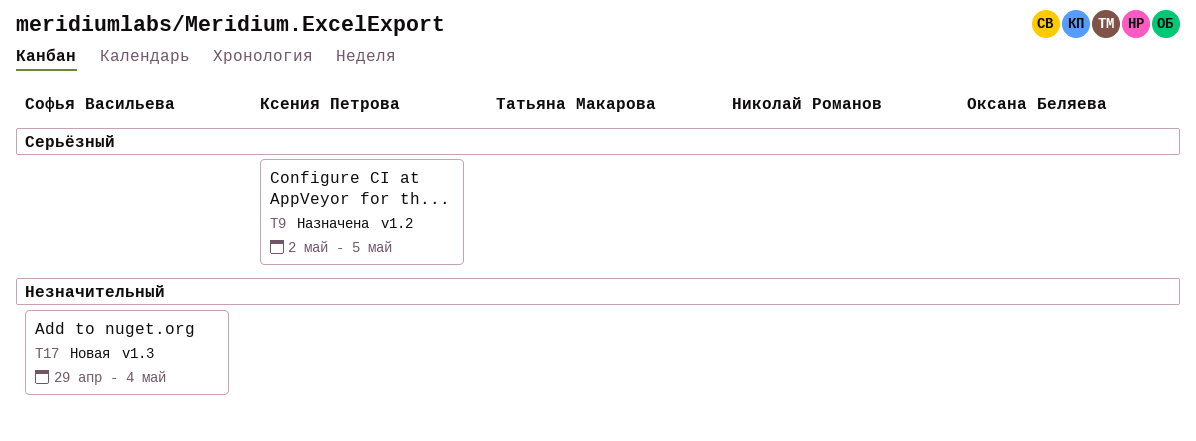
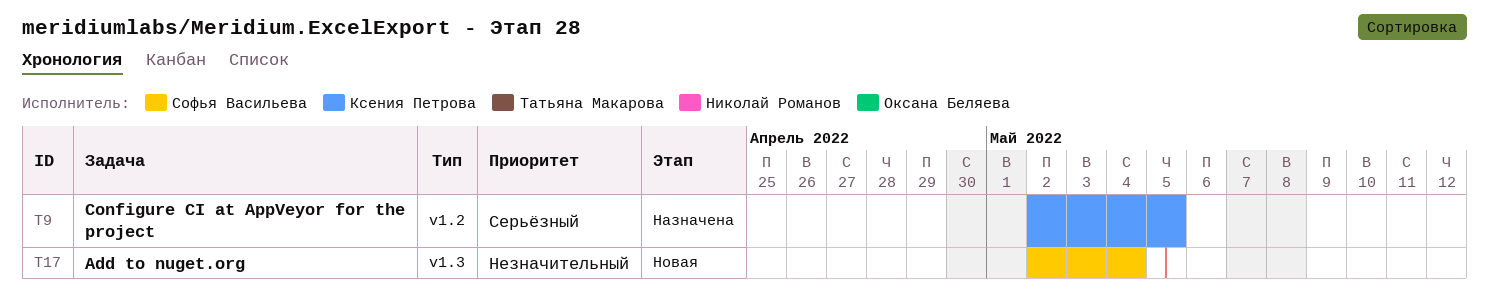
T17, start: Apr 29 -> May 2

